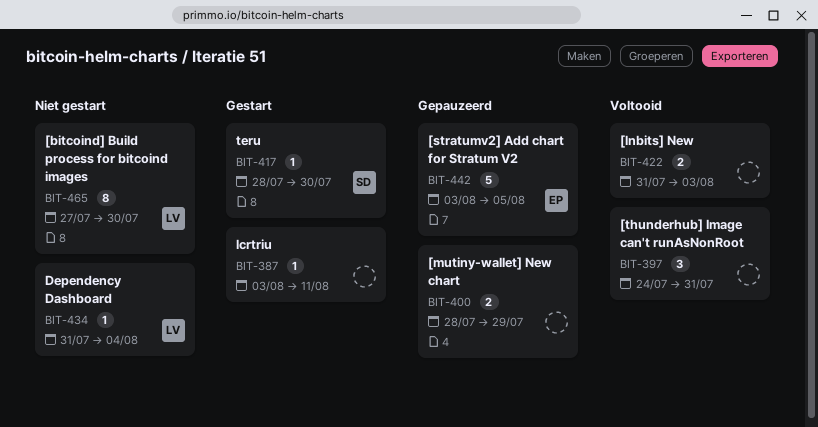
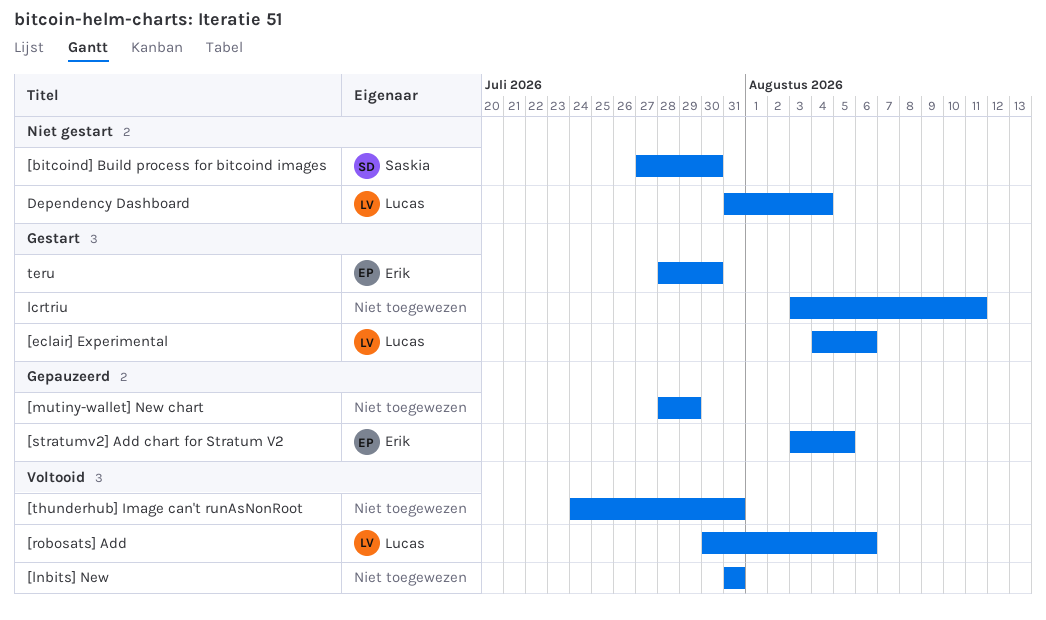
[bitcoind] Build process for bitcoind images, owner: Lucas -> Saskia
[eclair] Experimental: none -> present
[lnbits] New, due: Aug 3 -> Jul 31
[robosats] Add: none -> present
teru, owner: Saskia -> Erik

